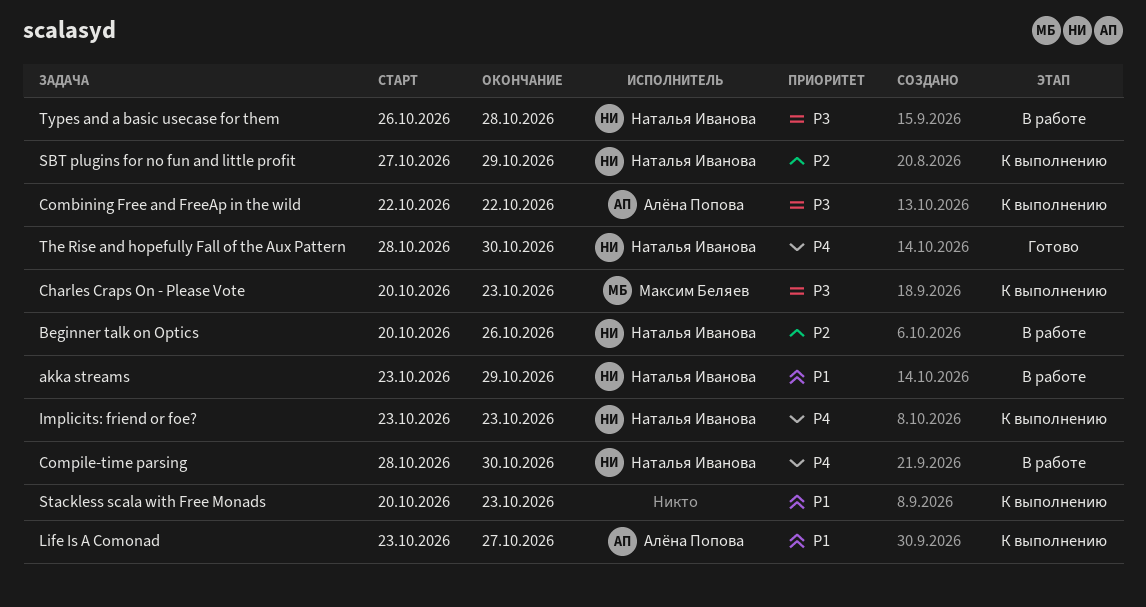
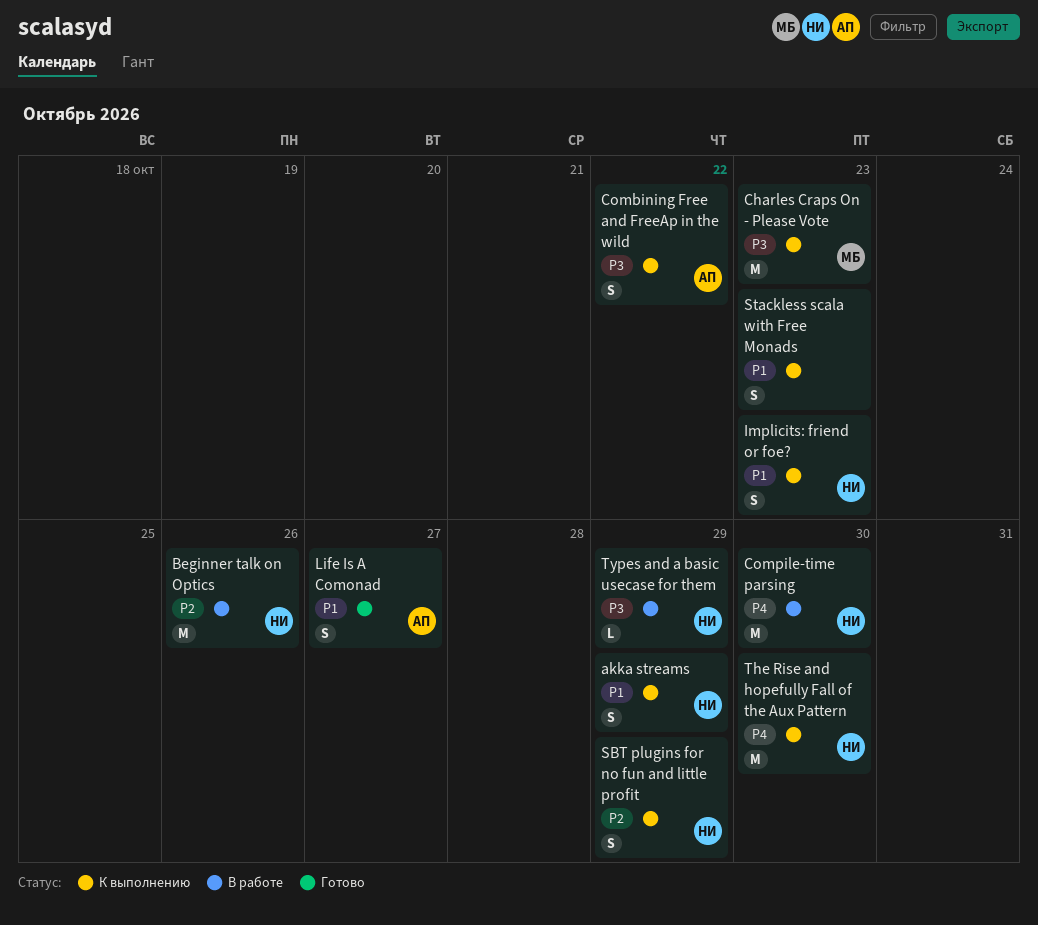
akka streams, status: В работе -> К выполнению
Implicits: friend or foe?, priority: P4 -> P1
Life Is A Comonad, status: К выполнению -> Готово
The Rise and hopefully Fall of the Aux Pattern, status: Готово -> К выполнению
Types and a basic usecase for them, due: Oct 28 -> Oct 29

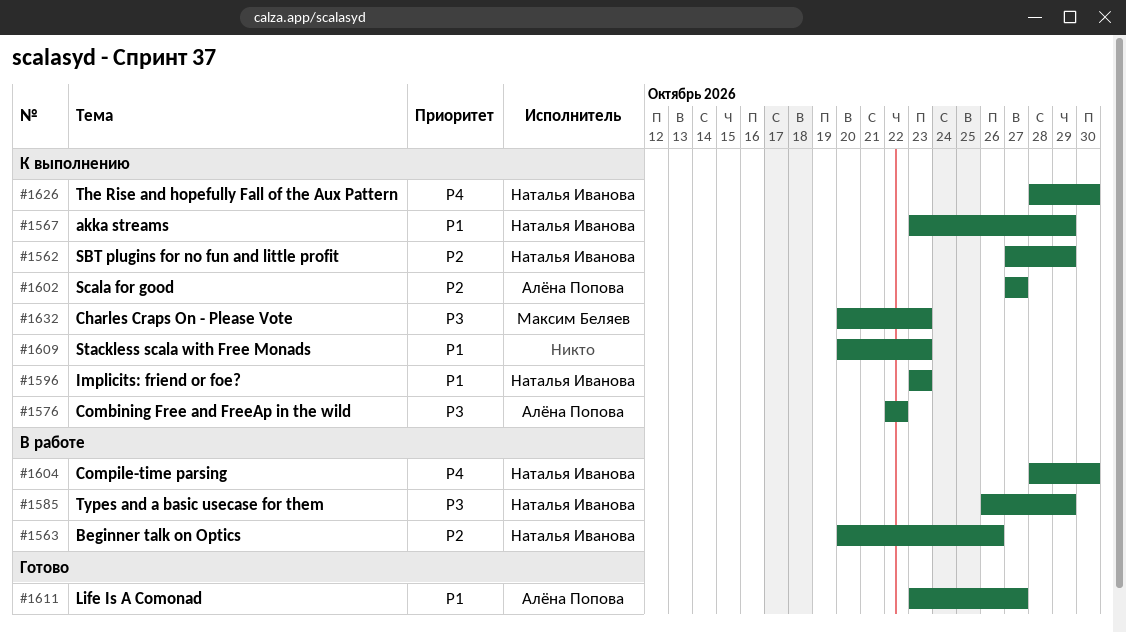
Scala for good: none -> present

